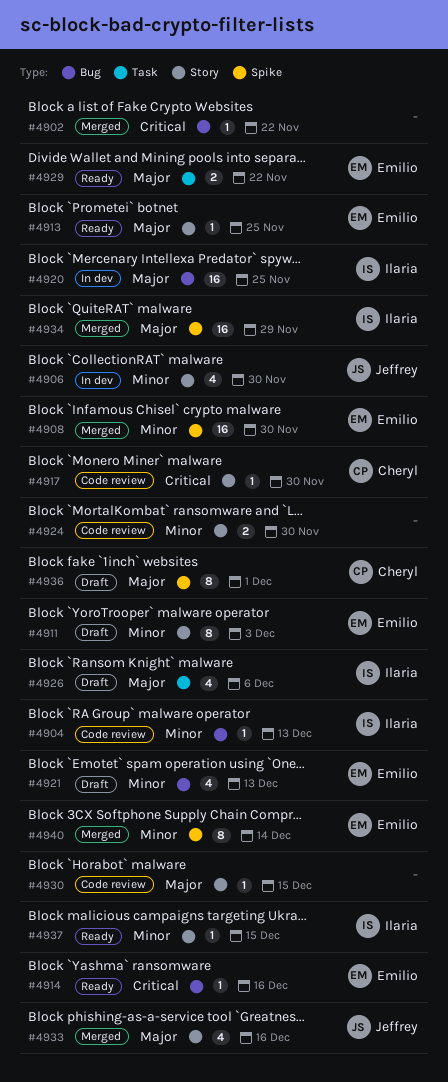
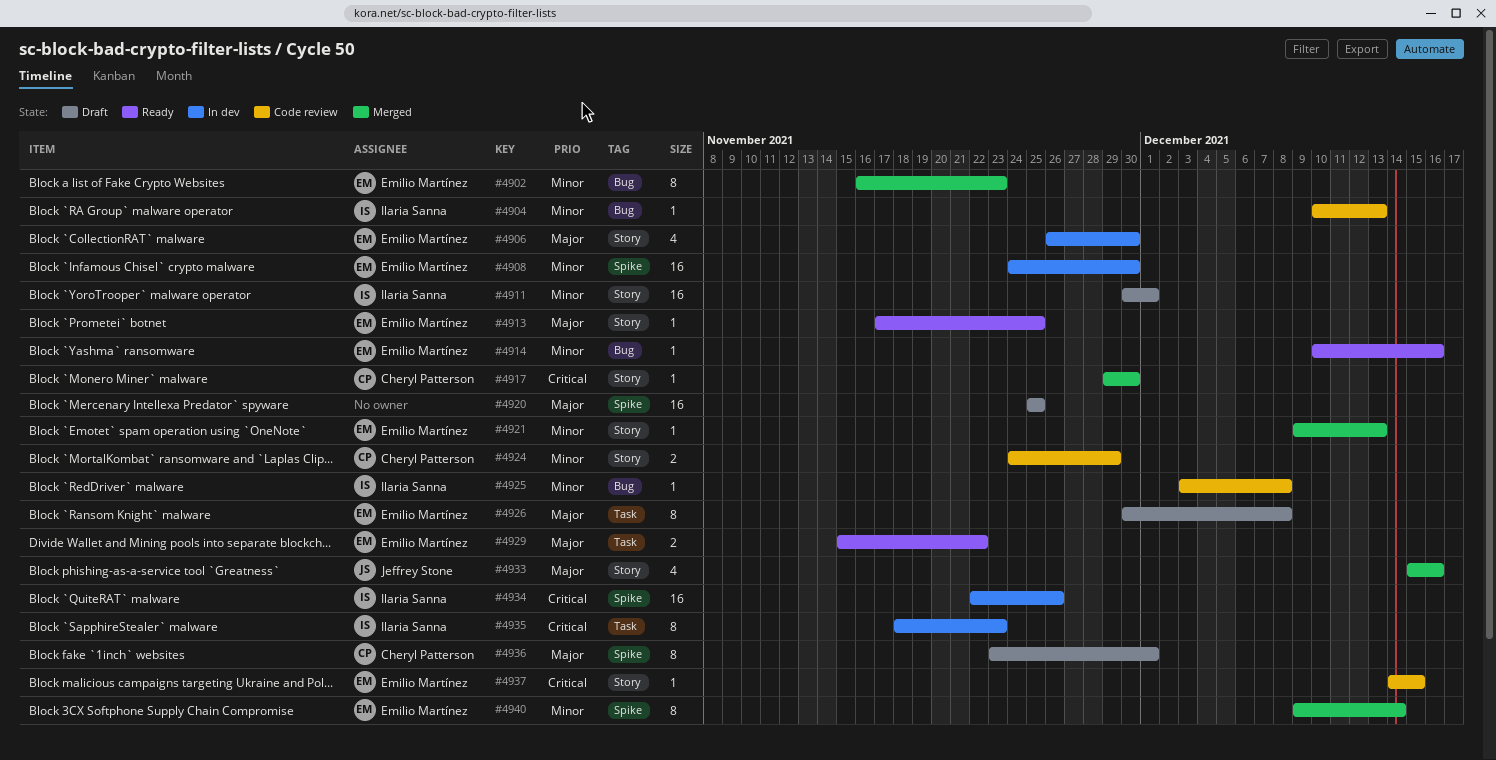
#4902, owner: none -> Emilio Martínez
#4902, priority: Critical -> Minor
#4902, estimate: 1 -> 8
#4902, due: Nov 22 -> Nov 23
#4906, owner: Jeffrey Stone -> Emilio Martínez
#4906, priority: Minor -> Major
#4908, status: Merged -> In dev
#4911, owner: Emilio Martínez -> Ilaria Sanna
#4911, estimate: 8 -> 16
#4911, due: Dec 3 -> Dec 1
#4914, priority: Critical -> Minor
#4917, status: Code review -> Merged
#4920, status: In dev -> Draft
#4920, owner: Ilaria Sanna -> none
#4920, label: Bug -> Spike
#4921, status: Draft -> Merged
#4921, label: Bug -> Story
#4921, estimate: 4 -> 1
#4924, owner: none -> Cheryl Patterson
#4924, due: Nov 30 -> Nov 29
#4925: none -> present
#4926, owner: Ilaria Sanna -> Emilio Martínez
#4926, estimate: 4 -> 8
#4926, due: Dec 6 -> Dec 8
#4930: present -> none
#4934, status: Merged -> In dev
#4934, priority: Major -> Critical
#4934, due: Nov 29 -> Nov 26
#4935: none -> present
#4937, status: Ready -> Code review
#4937, owner: Ilaria Sanna -> Emilio Martínez
#4937, priority: Minor -> Critical

